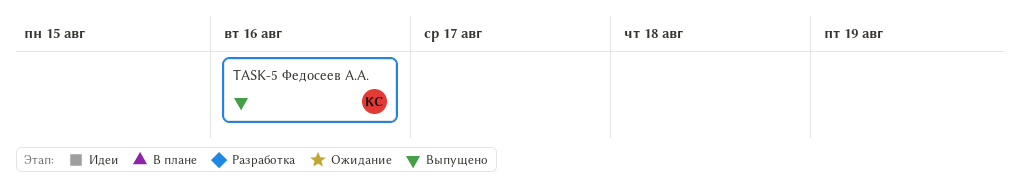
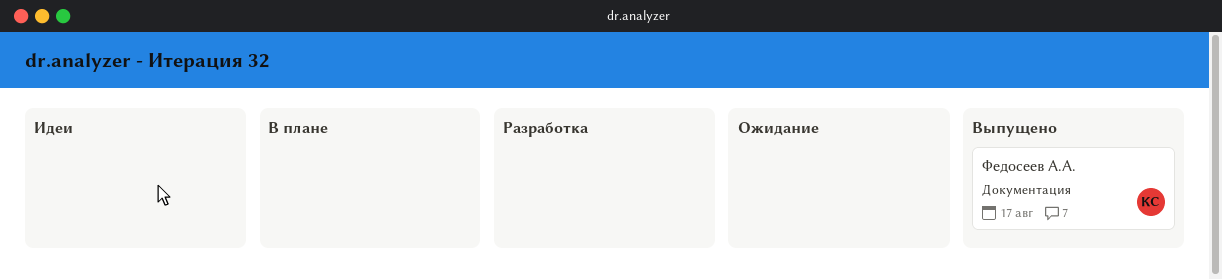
Федосеев А.А., due: Aug 16 -> Aug 17

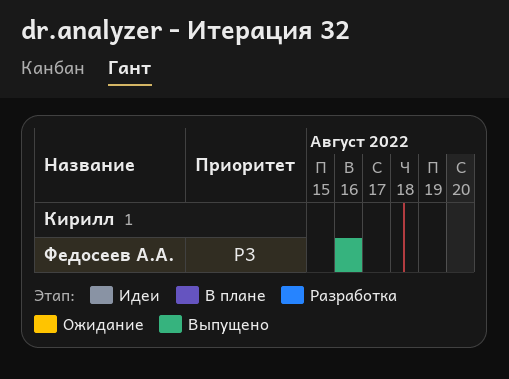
Федосеев А.А., due: Aug 17 -> Aug 16

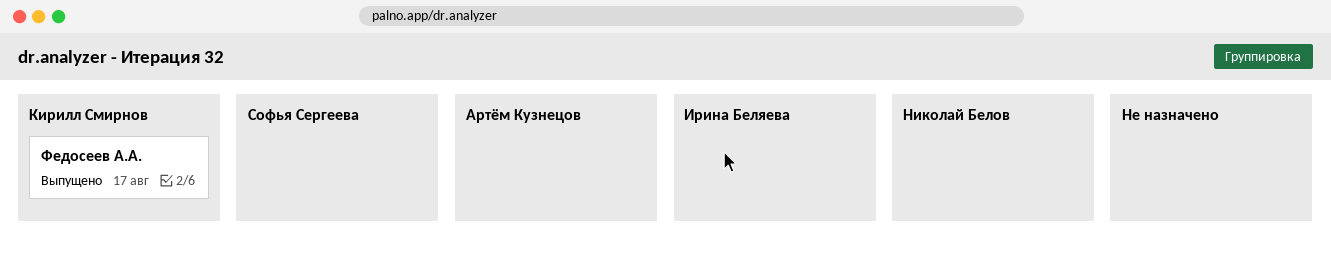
Федосеев А.А., due: Aug 16 -> Aug 17

